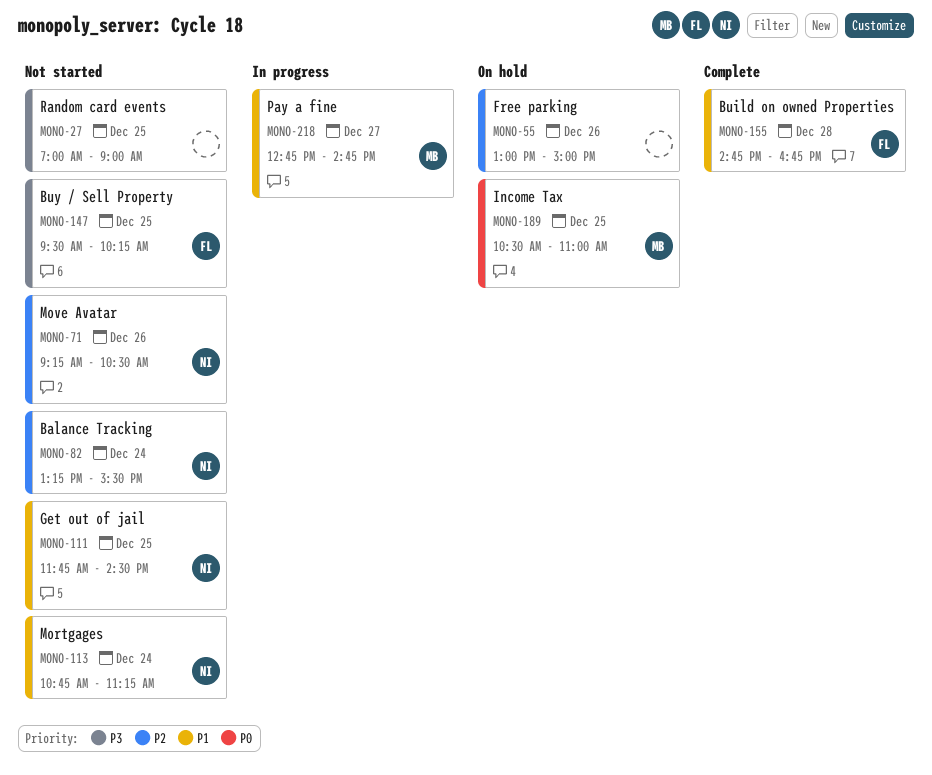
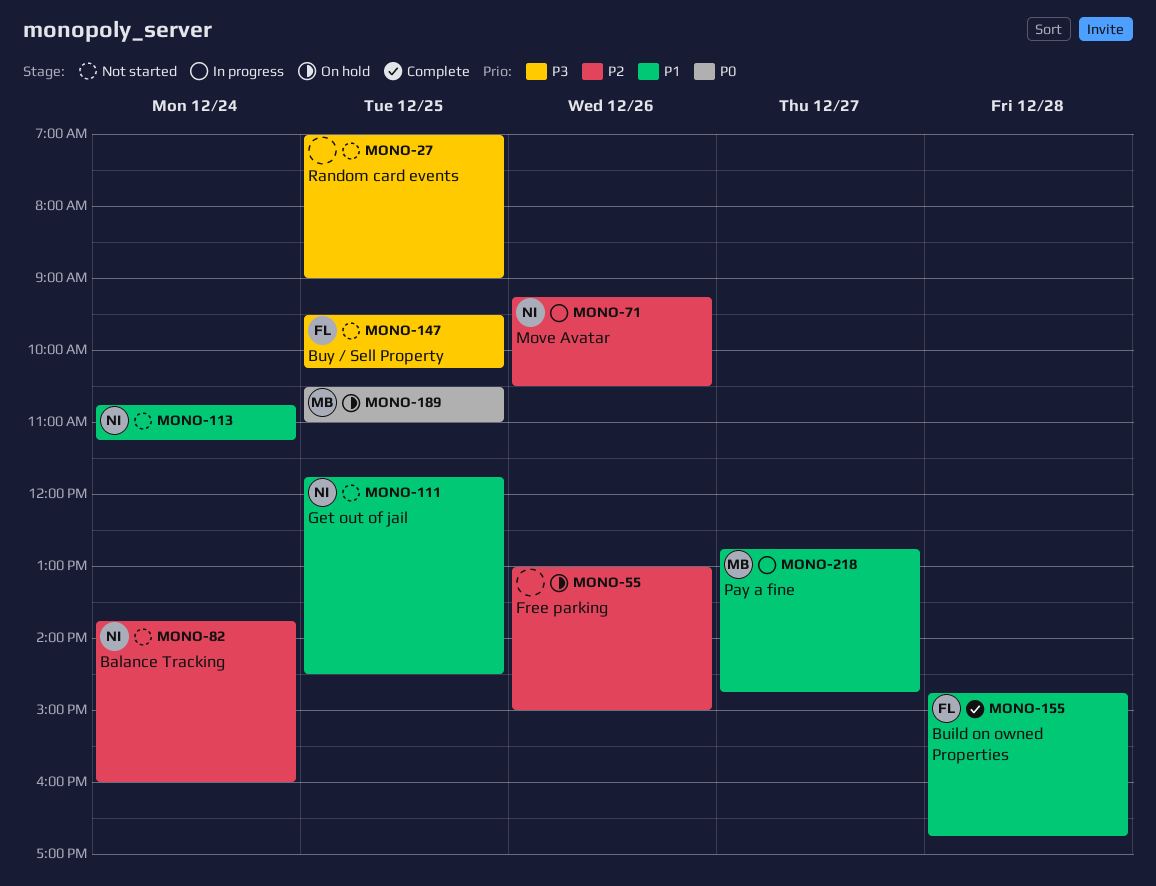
MONO-71, status: Not started -> In progress
MONO-82, begins: 13:15 -> 13:45
MONO-82, ends: 15:30 -> 16:00

